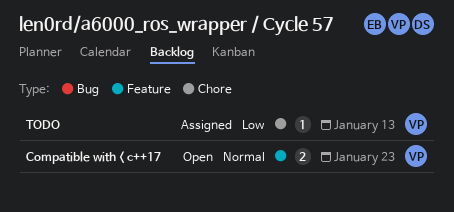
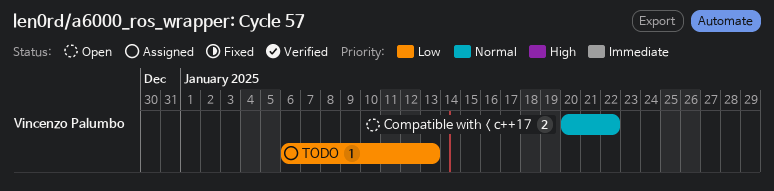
Compatible with < c++17, due: Jan 23 -> Jan 22

